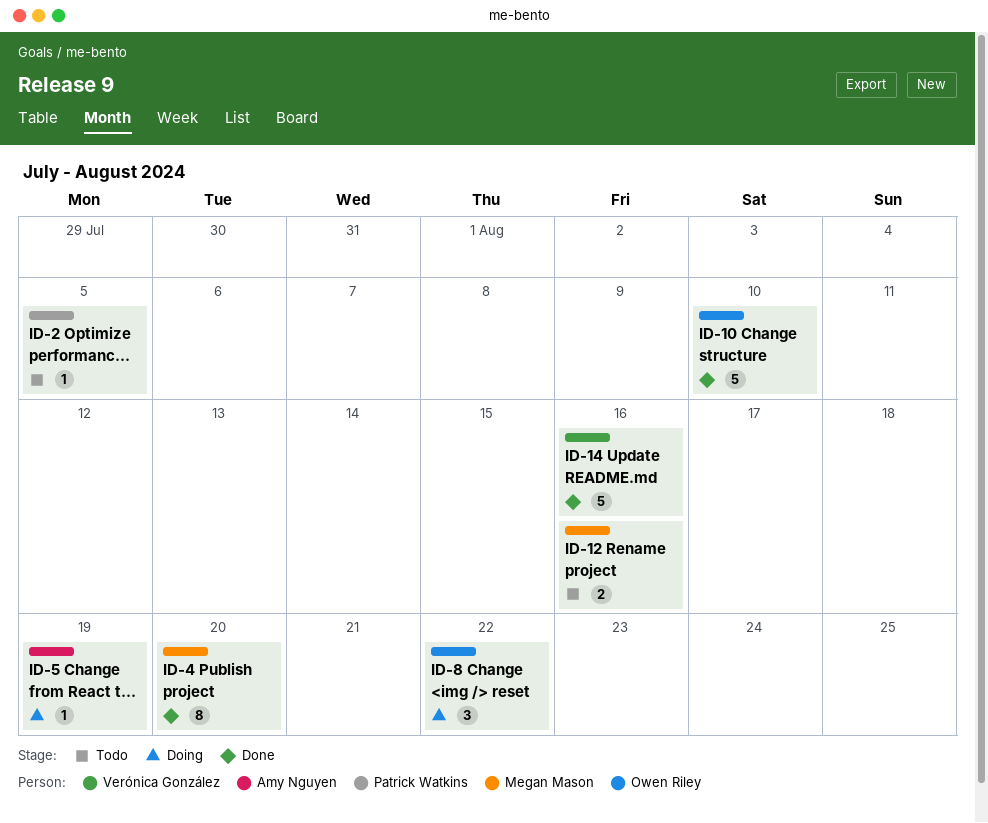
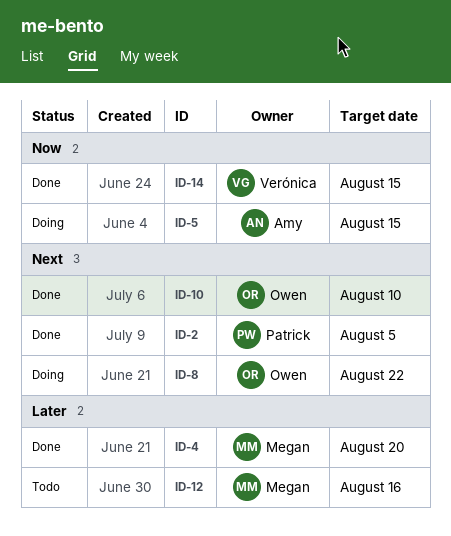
ID-2, status: Todo -> Done
ID-5, due: Aug 19 -> Aug 15
ID-14, due: Aug 16 -> Aug 15

